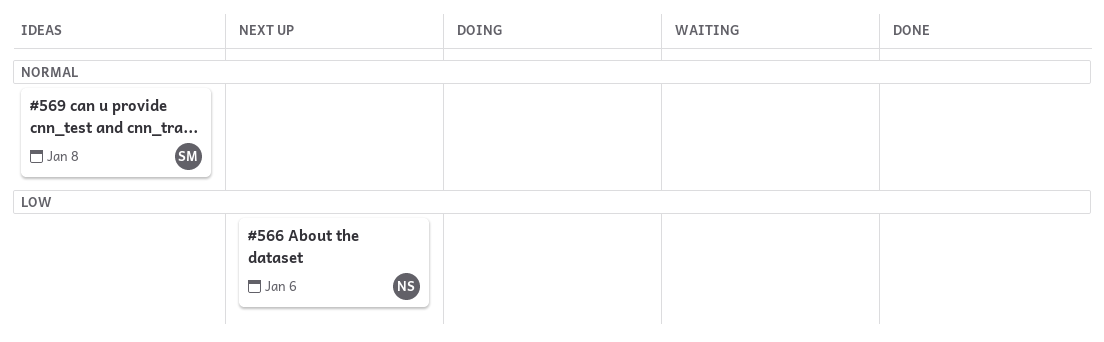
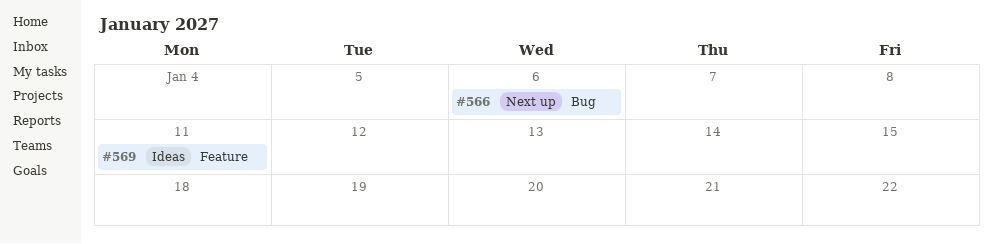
#569, due: Jan 8 -> Jan 11

